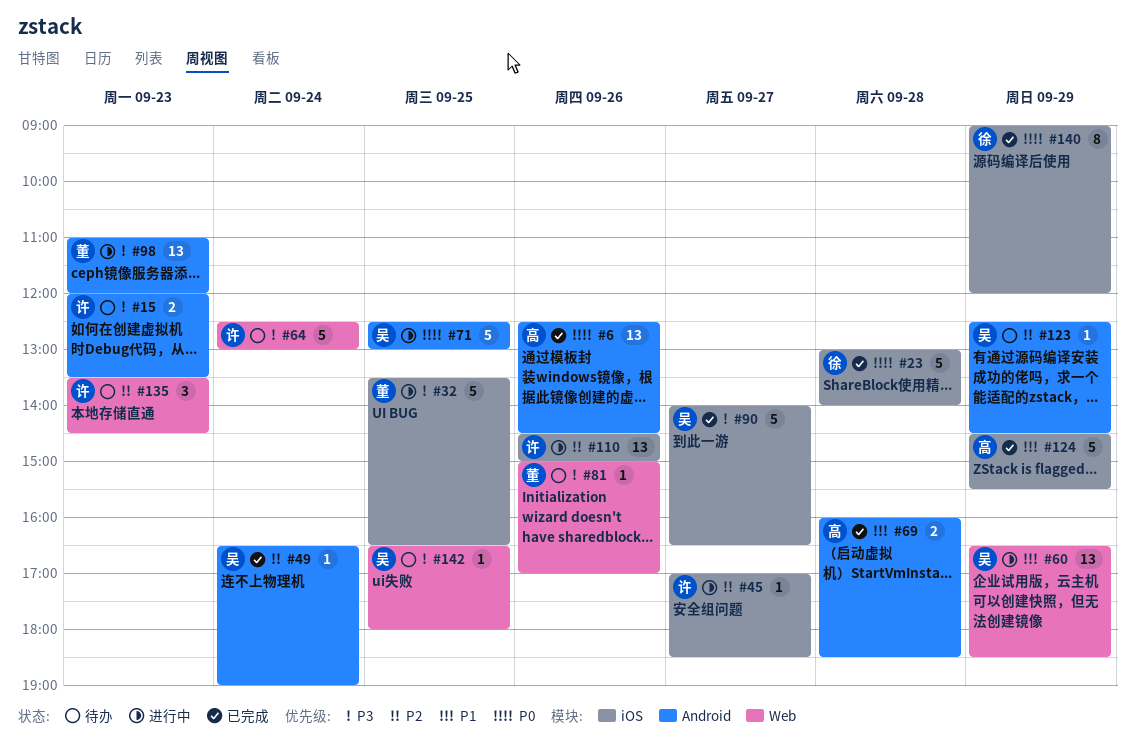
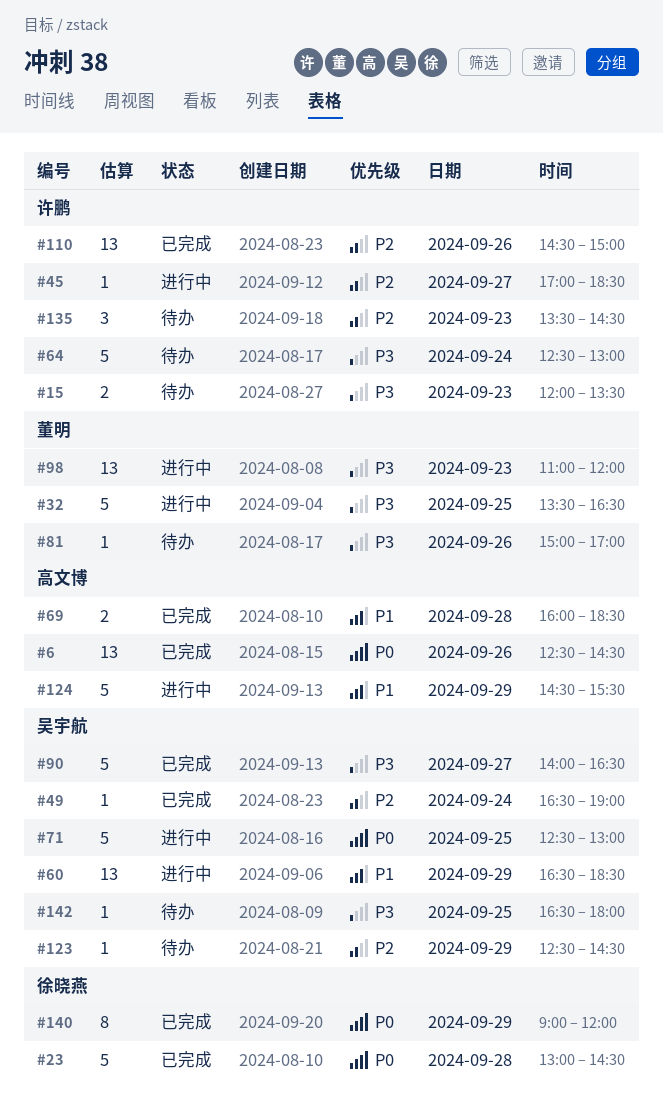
#23, ends: 14:00 -> 14:30
#110, status: 进行中 -> 已完成
#124, status: 已完成 -> 进行中

